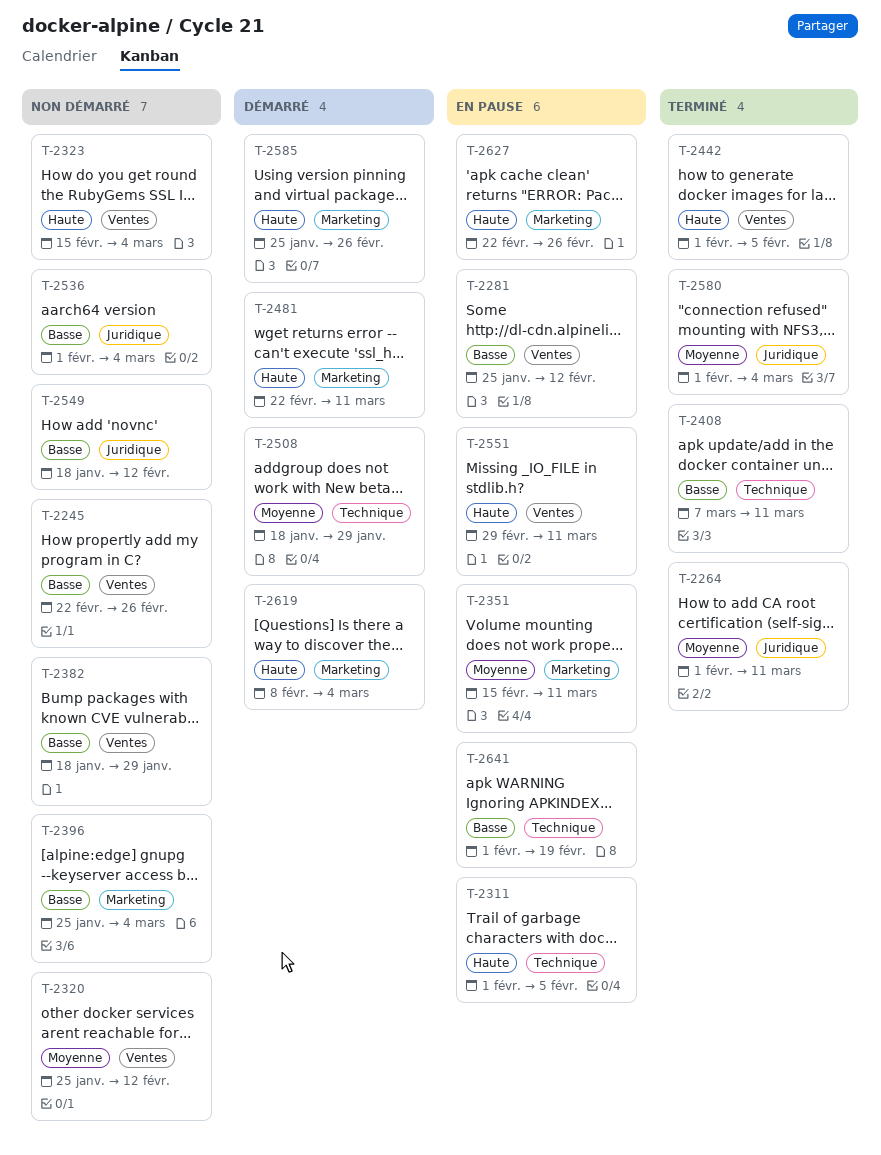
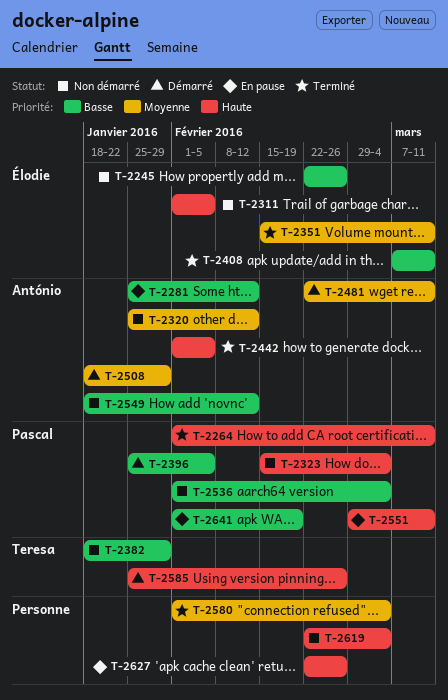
T-2264, priority: Moyenne -> Haute
T-2311, status: En pause -> Non démarré
T-2351, status: En pause -> Terminé
T-2396, status: Non démarré -> Démarré
T-2396, due: Mar 4 -> Feb 5
T-2481, priority: Haute -> Moyenne
T-2619, status: Démarré -> Non démarré
T-2619, start: Feb 8 -> Feb 22

